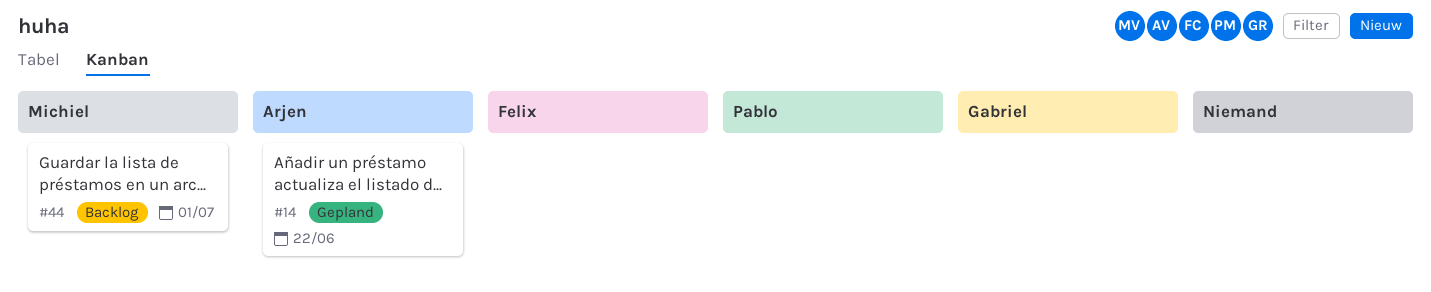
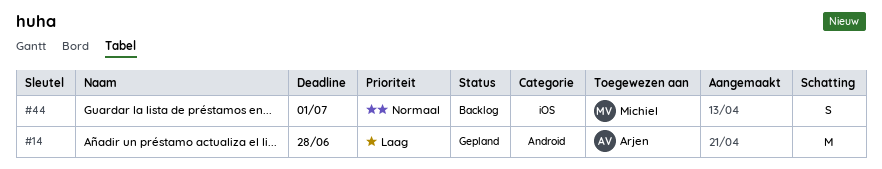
#14, due: Jun 22 -> Jun 28

